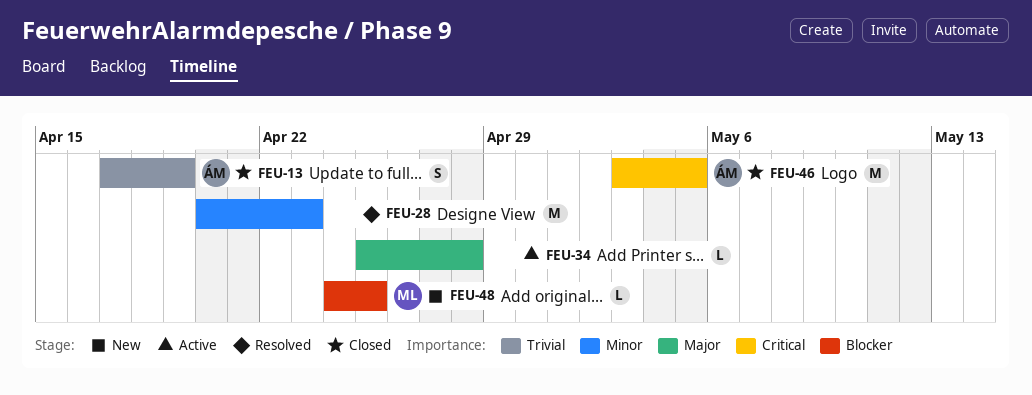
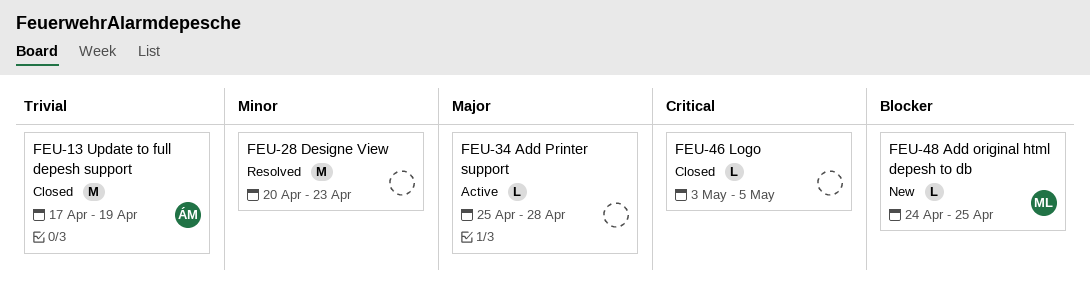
FEU-13, estimate: S -> M
FEU-46, owner: ÁM -> none
FEU-46, estimate: M -> L

